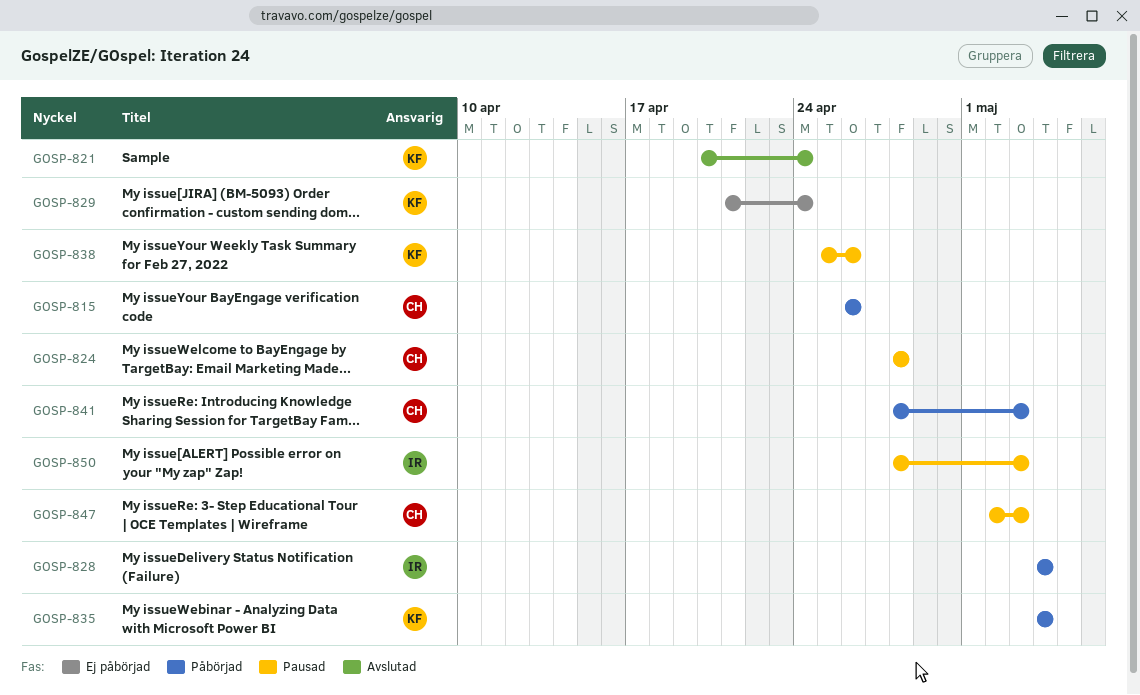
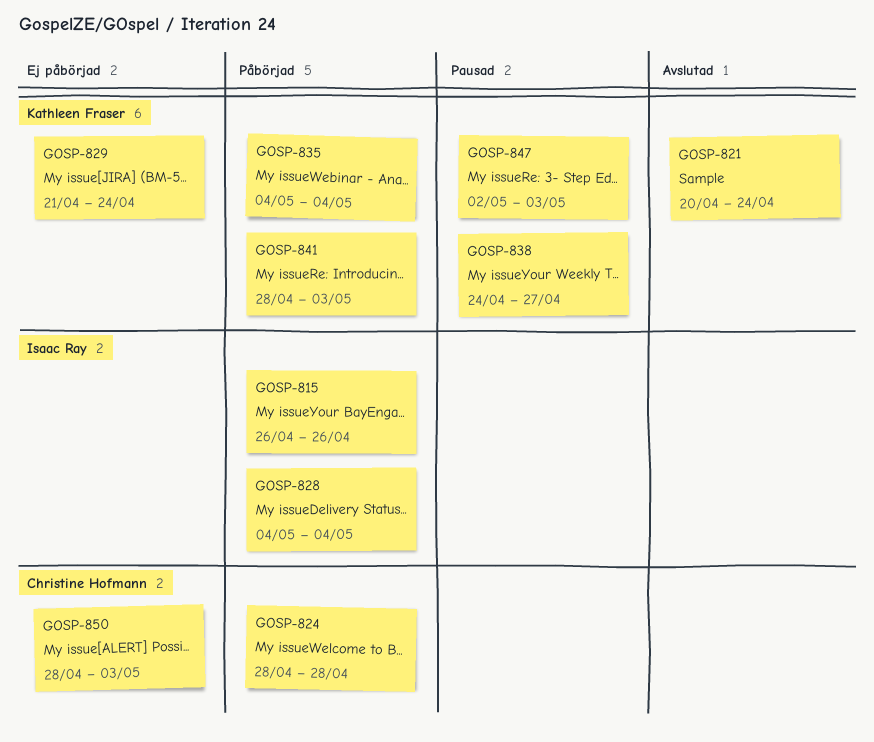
GOSP-815, owner: Christine Hofmann -> Isaac Ray
GOSP-824, status: Pausad -> Påbörjad
GOSP-838, start: Apr 25 -> Apr 24
GOSP-838, due: Apr 26 -> Apr 27
GOSP-841, owner: Christine Hofmann -> Kathleen Fraser
GOSP-847, owner: Christine Hofmann -> Kathleen Fraser
GOSP-850, status: Pausad -> Ej påbörjad
GOSP-850, owner: Isaac Ray -> Christine Hofmann

